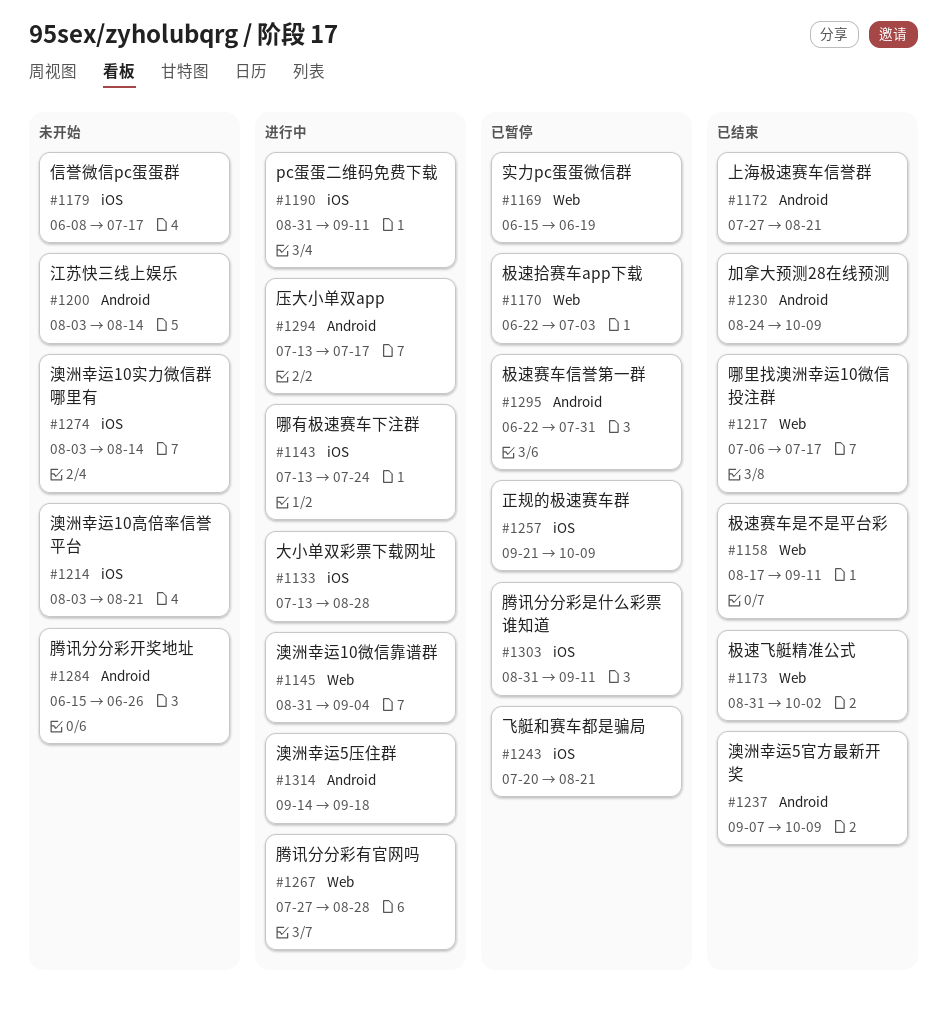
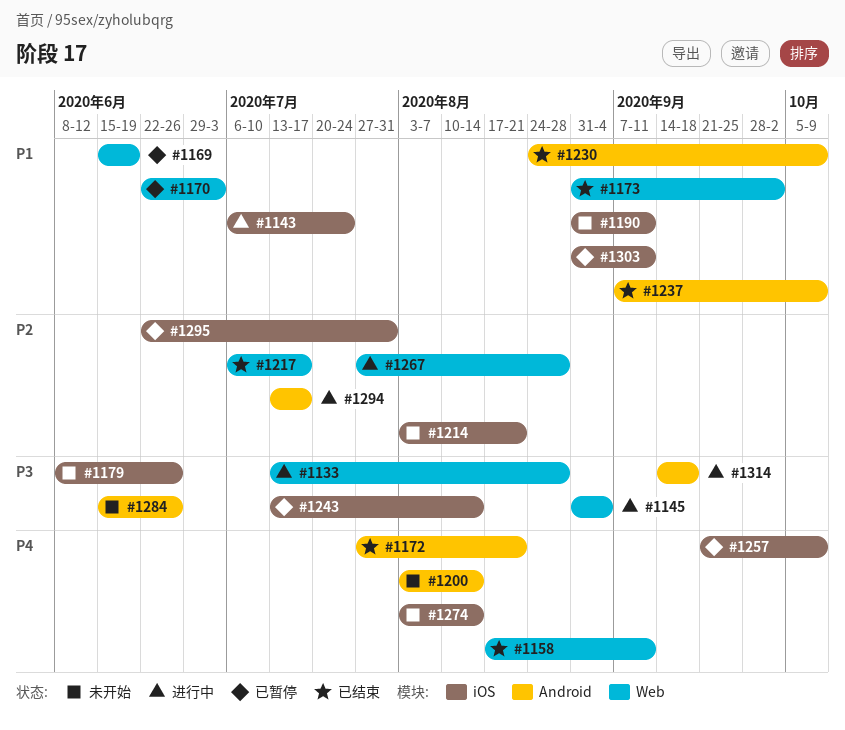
#1133, label: iOS -> Web
#1143, start: Jul 13 -> Jul 6
#1179, due: Jul 17 -> Jun 26
#1190, status: 进行中 -> 未开始
#1243, start: Jul 20 -> Jul 13
#1243, due: Aug 21 -> Aug 14
#1295, label: Android -> iOS

